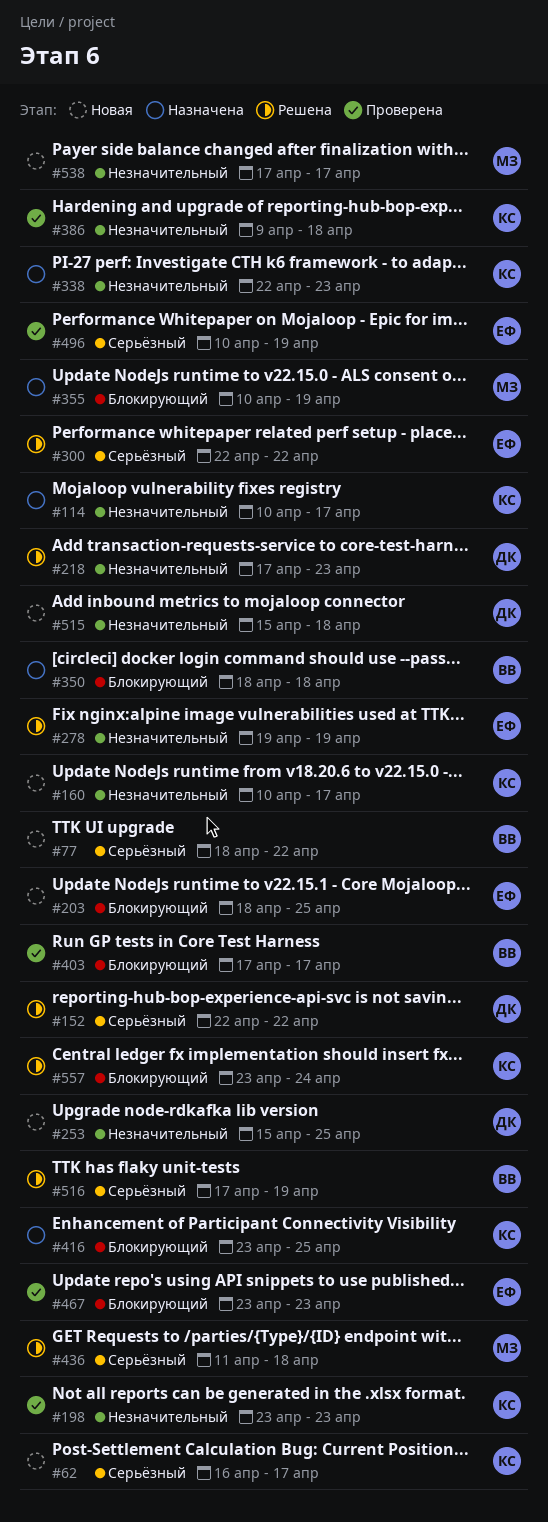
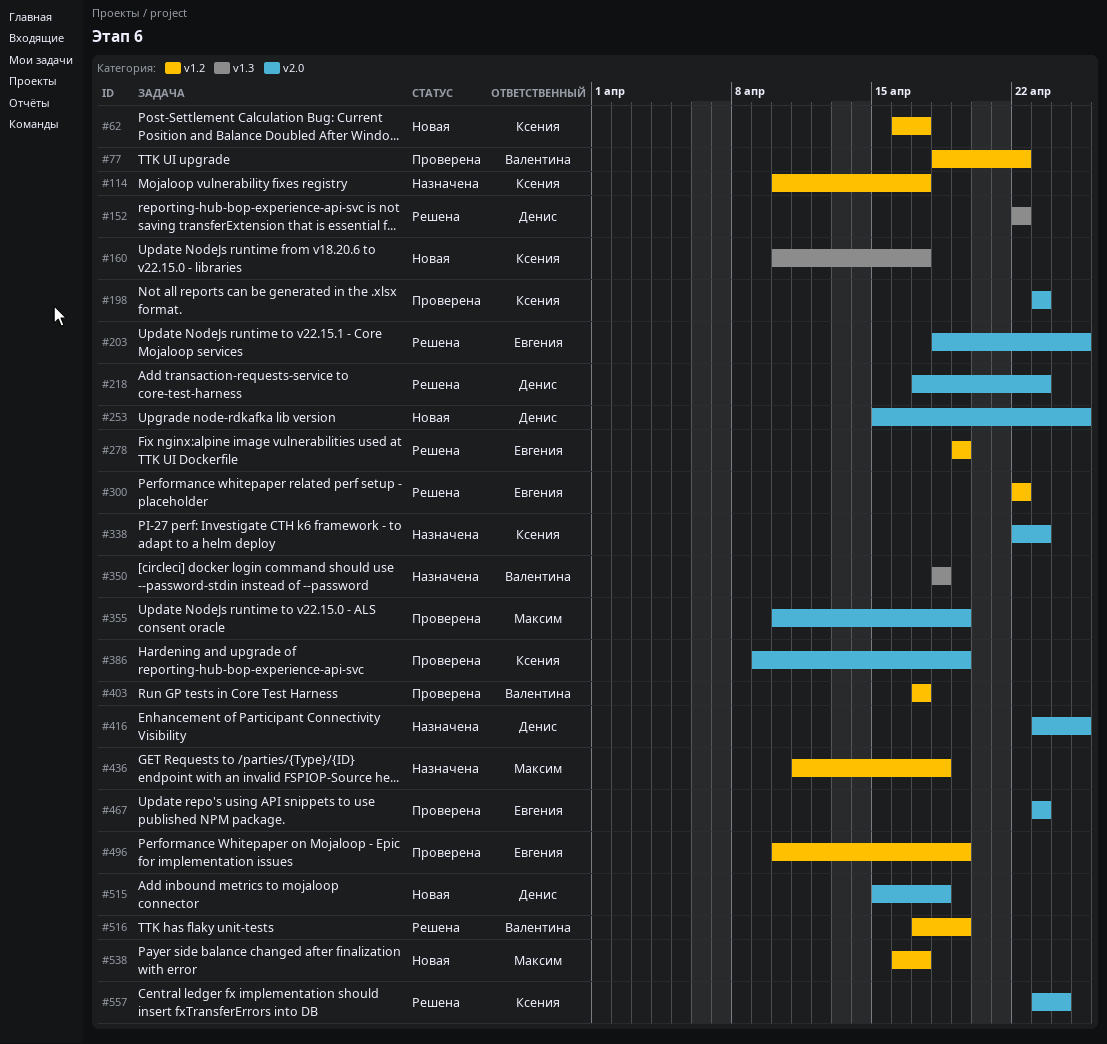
#77, status: Новая -> Проверена
#203, status: Новая -> Решена
#355, status: Назначена -> Проверена
#386, due: Apr 18 -> Apr 19
#416, owner: Ксения -> Денис
#436, status: Решена -> Назначена
#538, start: Apr 17 -> Apr 16

